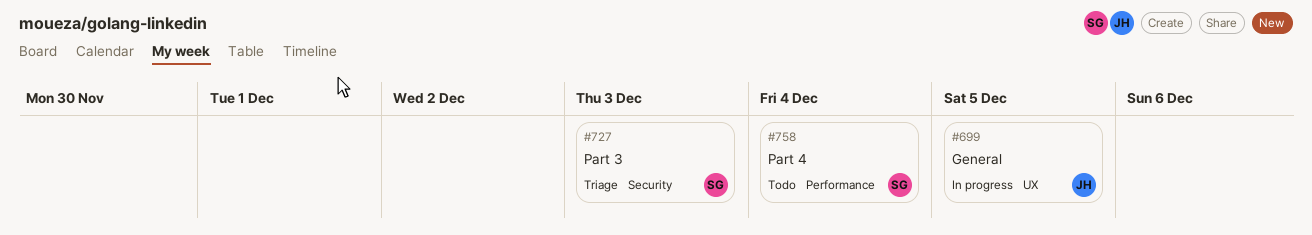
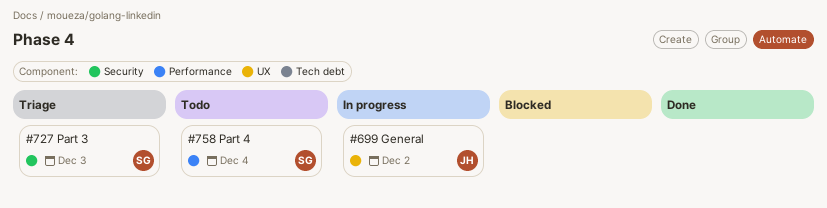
#699, due: Dec 5 -> Dec 2

